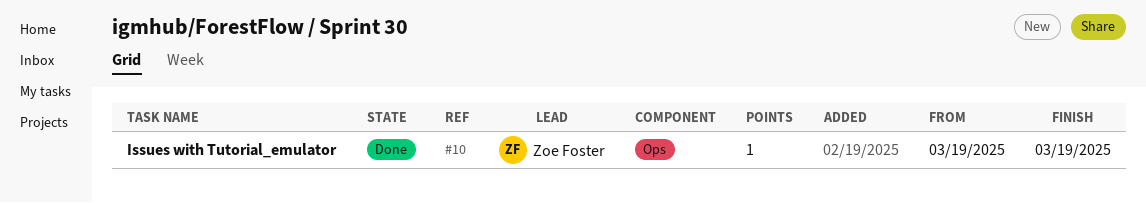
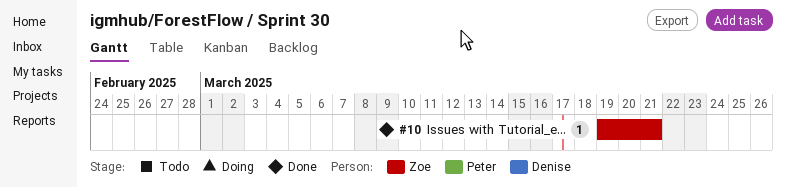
#10, due: Mar 19 -> Mar 21

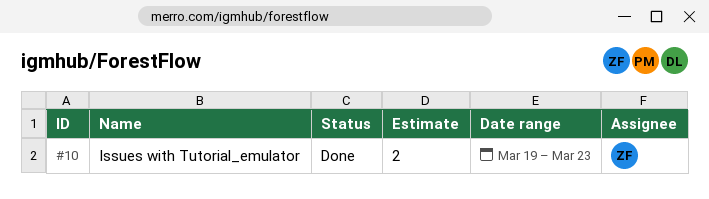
#10, estimate: 1 -> 2
#10, due: Mar 21 -> Mar 23

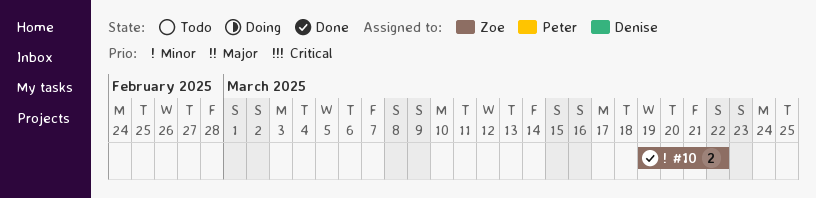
#10, due: Mar 23 -> Mar 22

